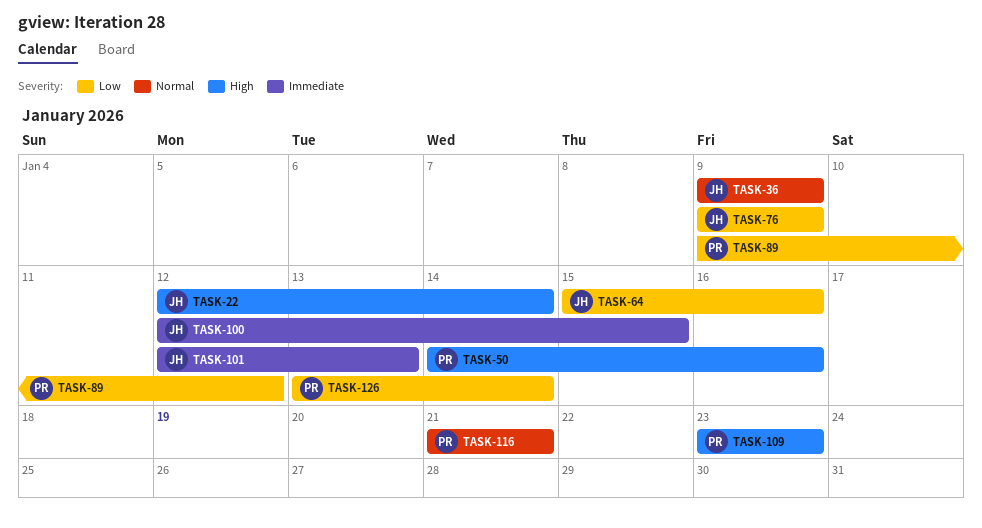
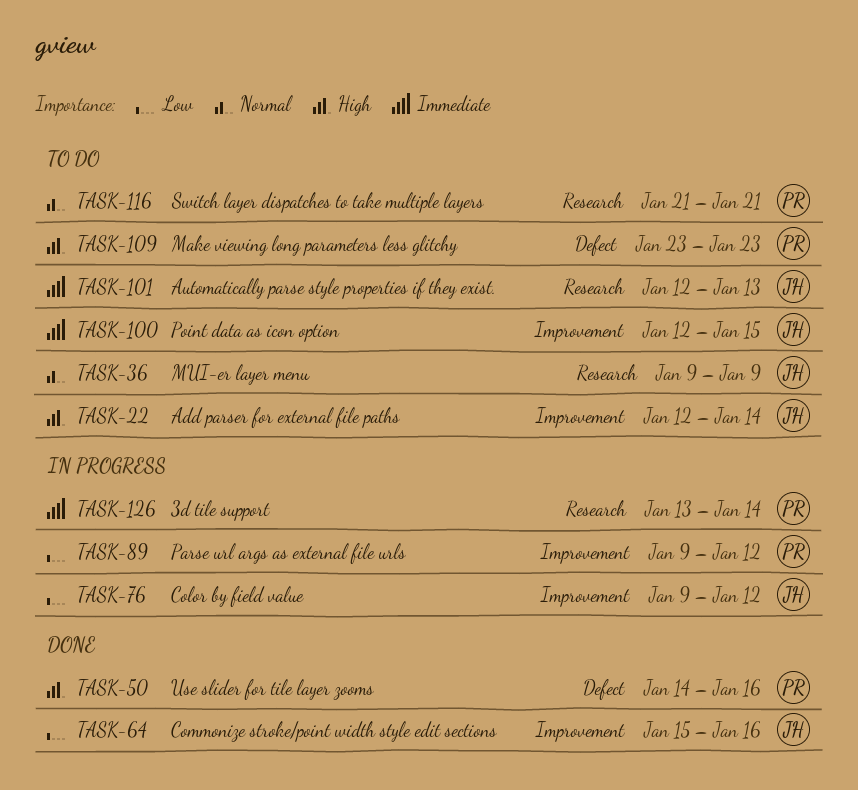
TASK-76, due: Jan 9 -> Jan 12
TASK-126, priority: Low -> Immediate

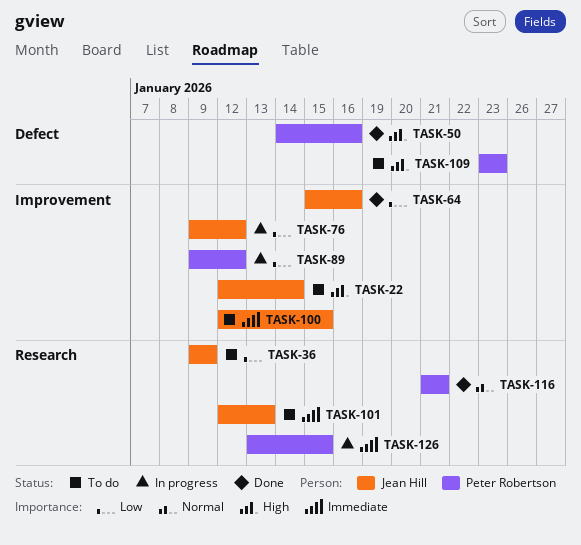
TASK-36, priority: Normal -> Low
TASK-116, status: To do -> Done
TASK-126, due: Jan 14 -> Jan 15

